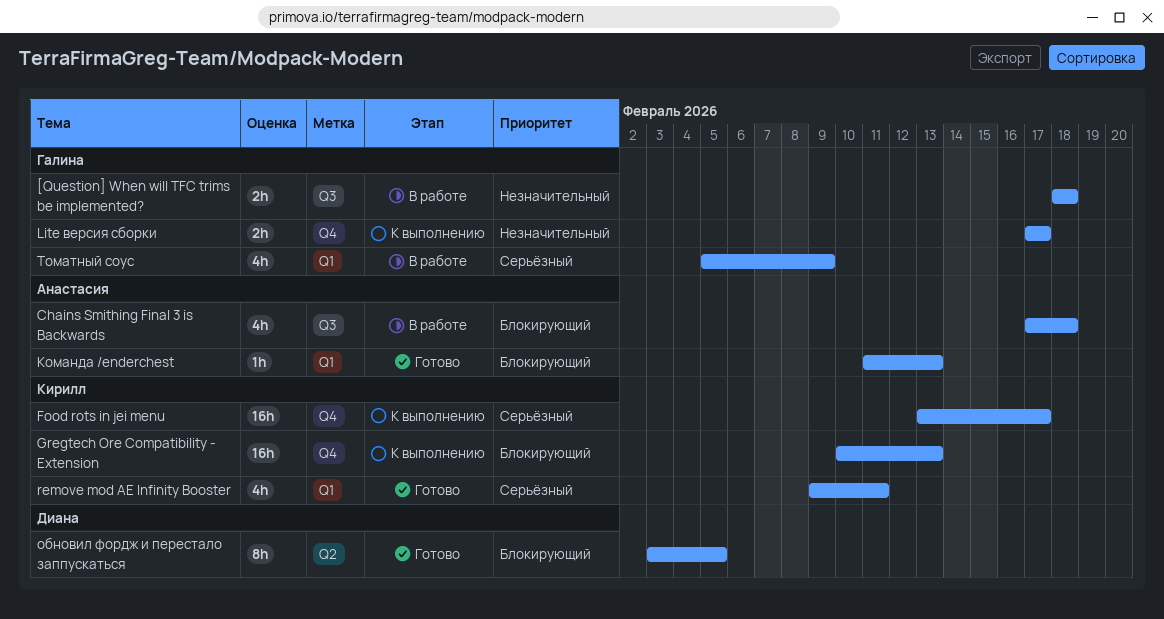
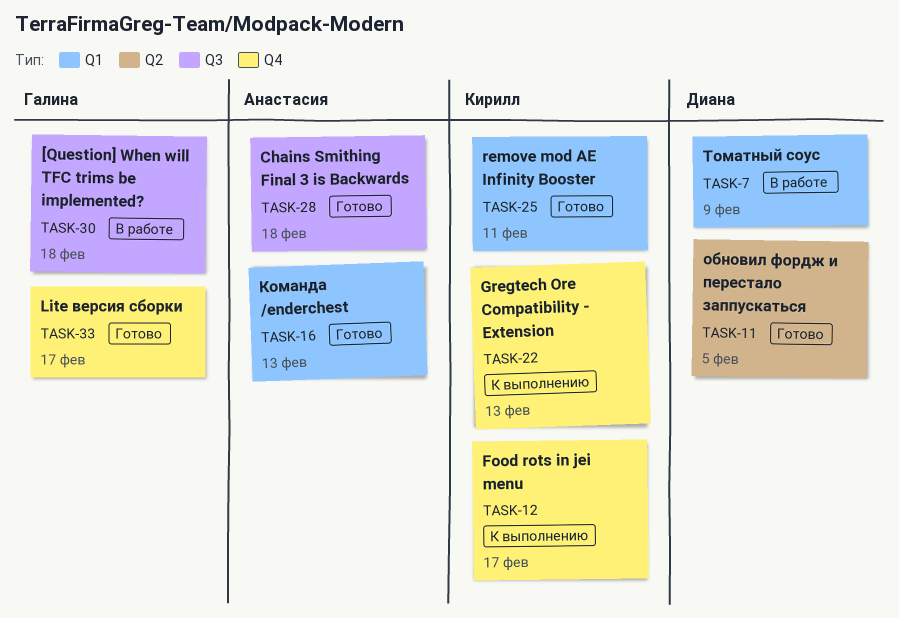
Chains Smithing Final 3 is Backwards, status: В работе -> Готово
Lite версия сборки, status: К выполнению -> Готово
Томатный соус, owner: Галина -> Диана

